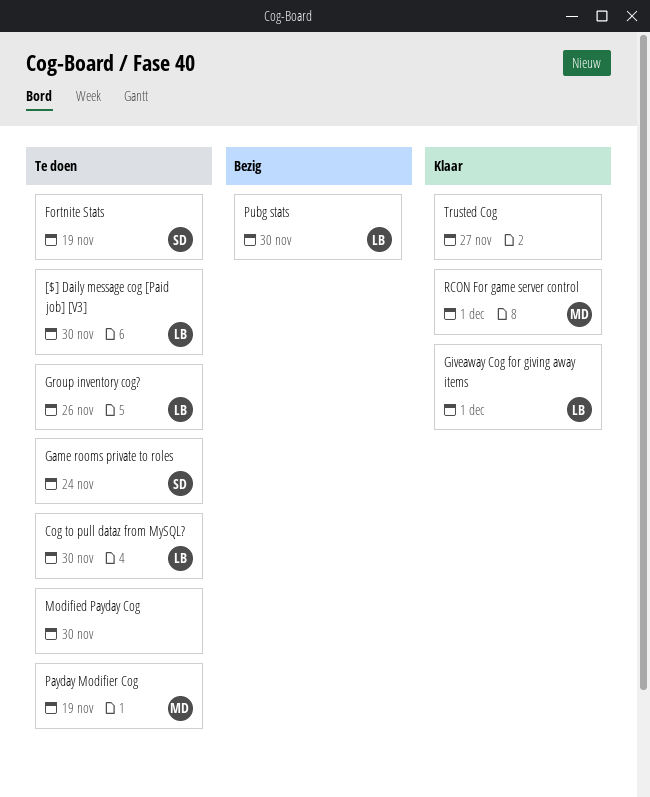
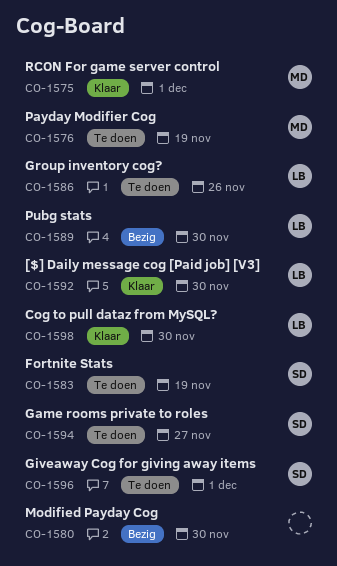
[$] Daily message cog [Paid job] [V3], status: Te doen -> Klaar
Cog to pull dataz from MySQL?, status: Te doen -> Klaar
Game rooms private to roles, due: Nov 24 -> Nov 27
Giveaway Cog for giving away items, status: Klaar -> Te doen
Giveaway Cog for giving away items, owner: LB -> SD
Modified Payday Cog, status: Te doen -> Bezig
Trusted Cog: present -> none

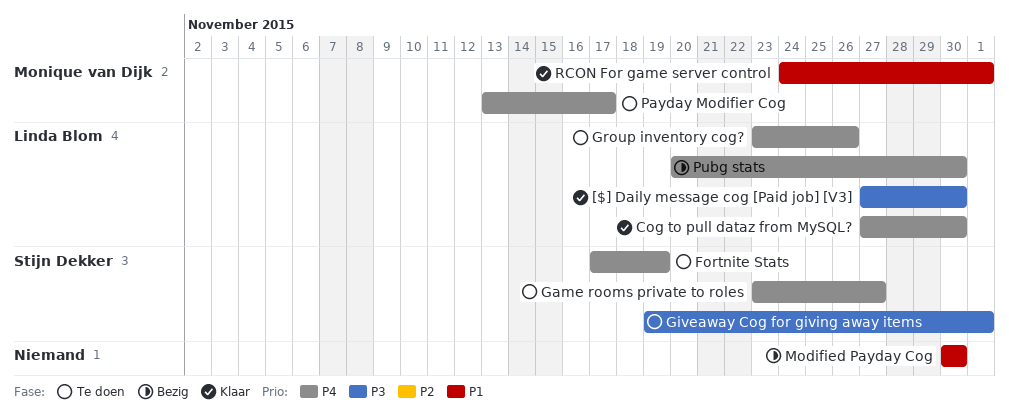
Payday Modifier Cog, due: Nov 19 -> Nov 17

